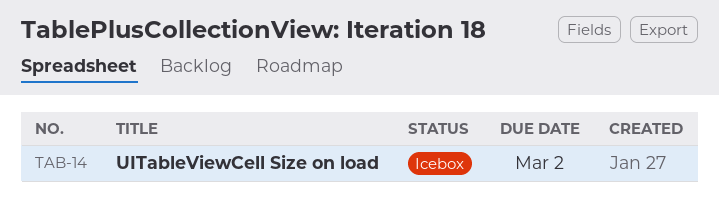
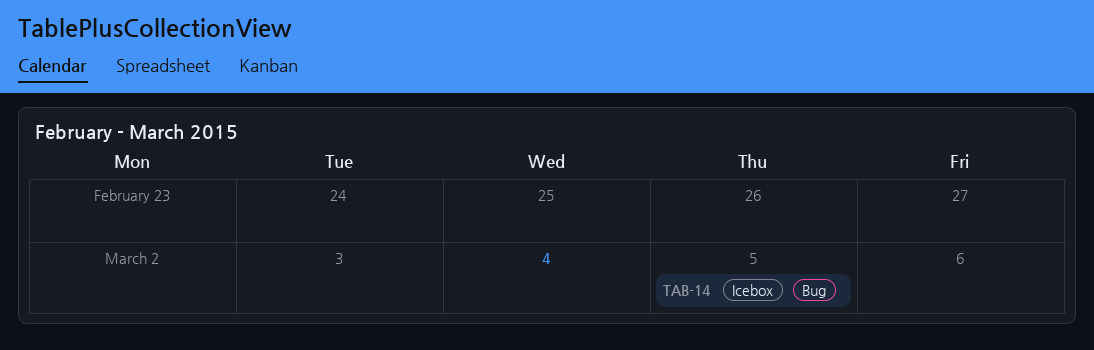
TAB-14, due: Mar 2 -> Mar 5

